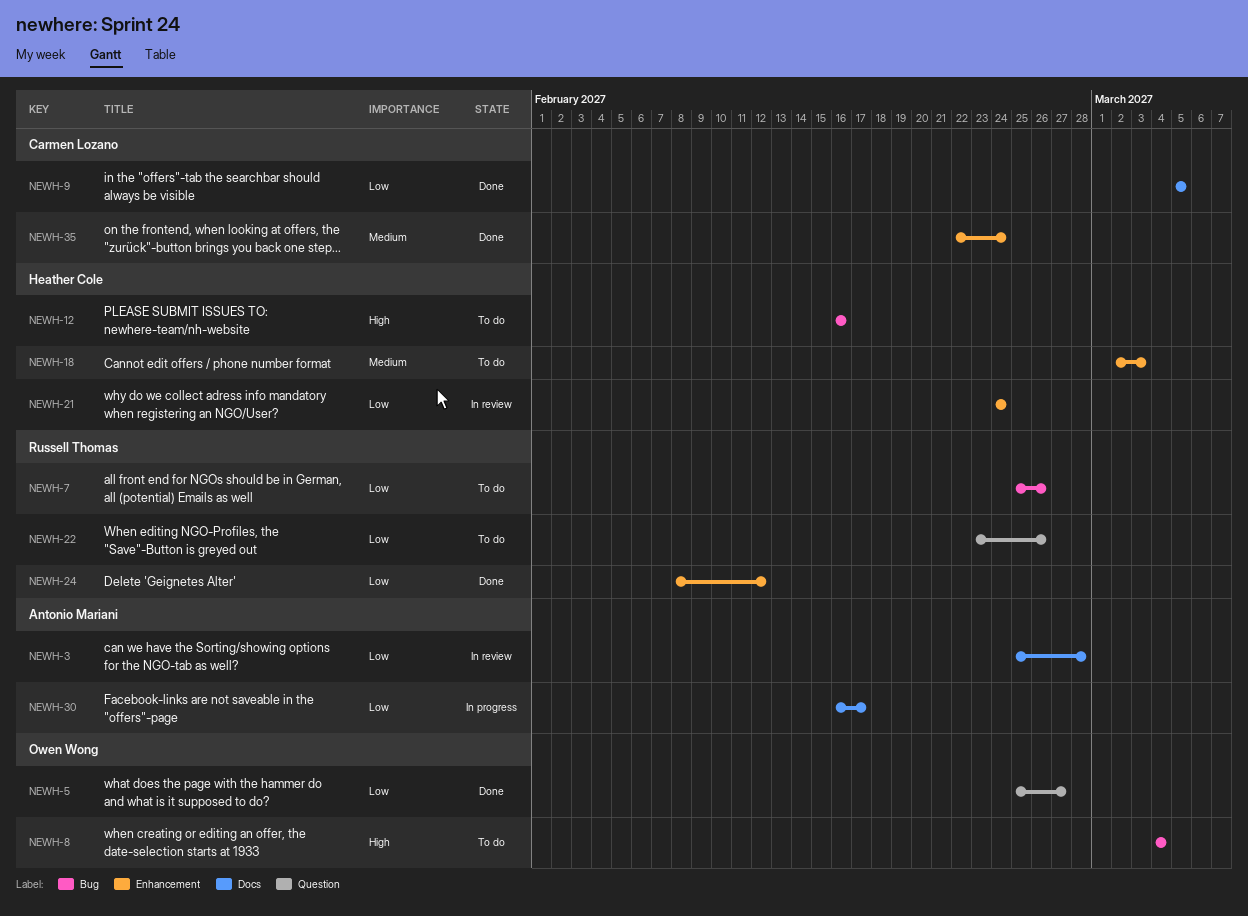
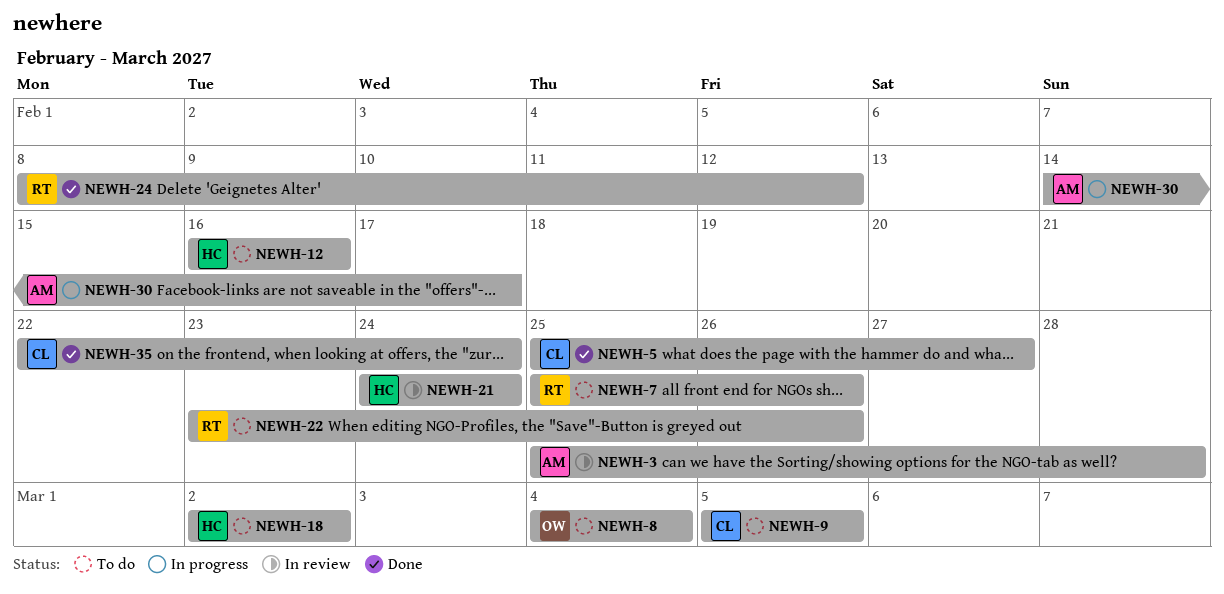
NEWH-5, owner: Owen Wong -> Carmen Lozano
NEWH-9, status: Done -> To do
NEWH-18, due: Mar 3 -> Mar 2
NEWH-30, start: Feb 16 -> Feb 14

